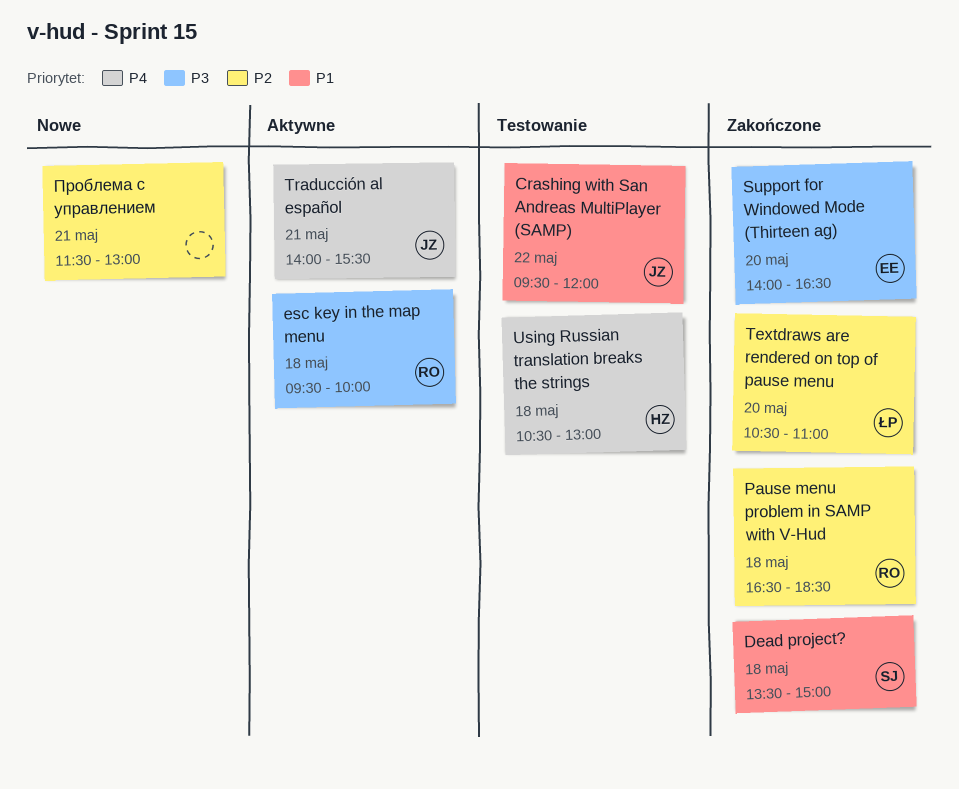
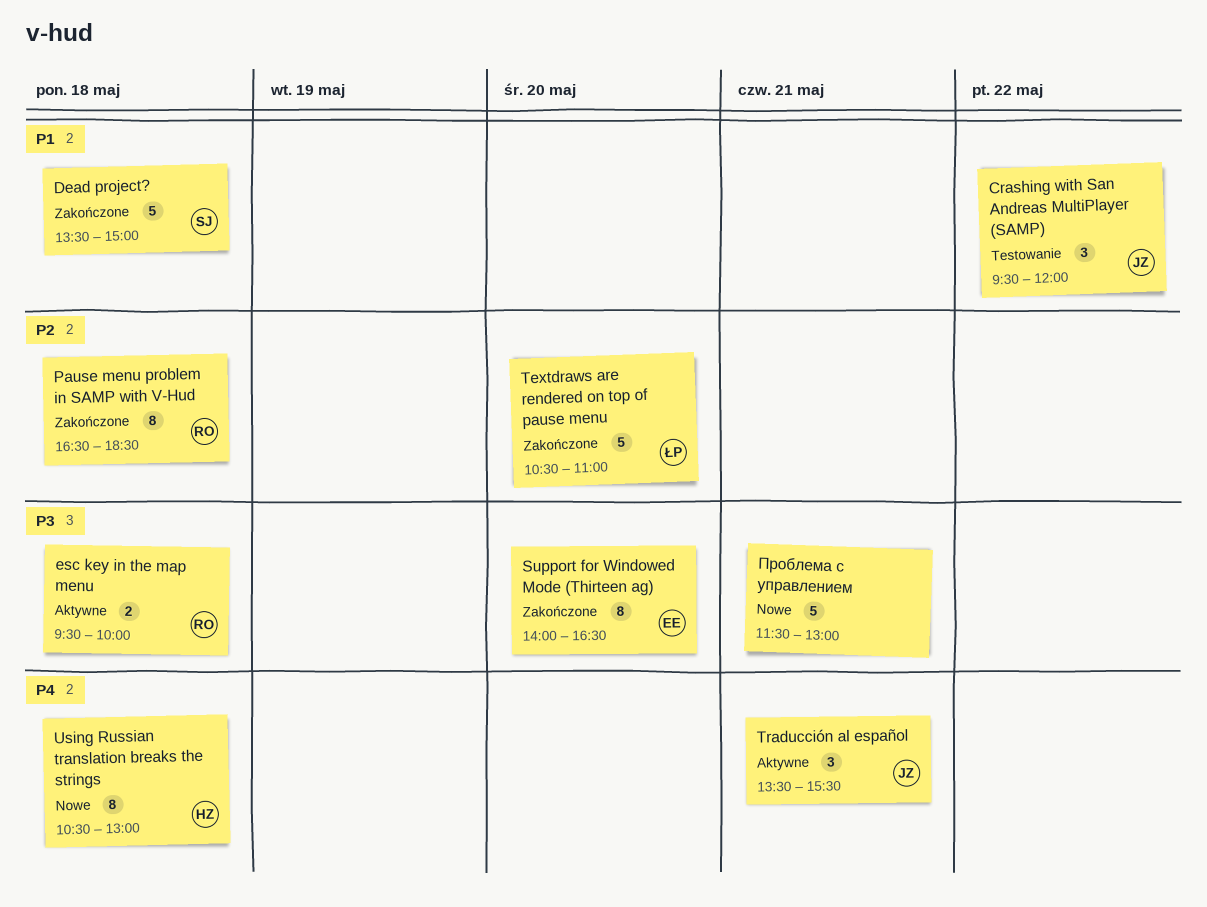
Traducción al español, begins: 14:00 -> 13:30
Using Russian translation breaks the strings, status: Testowanie -> Nowe
Проблема с управлением, priority: P2 -> P3

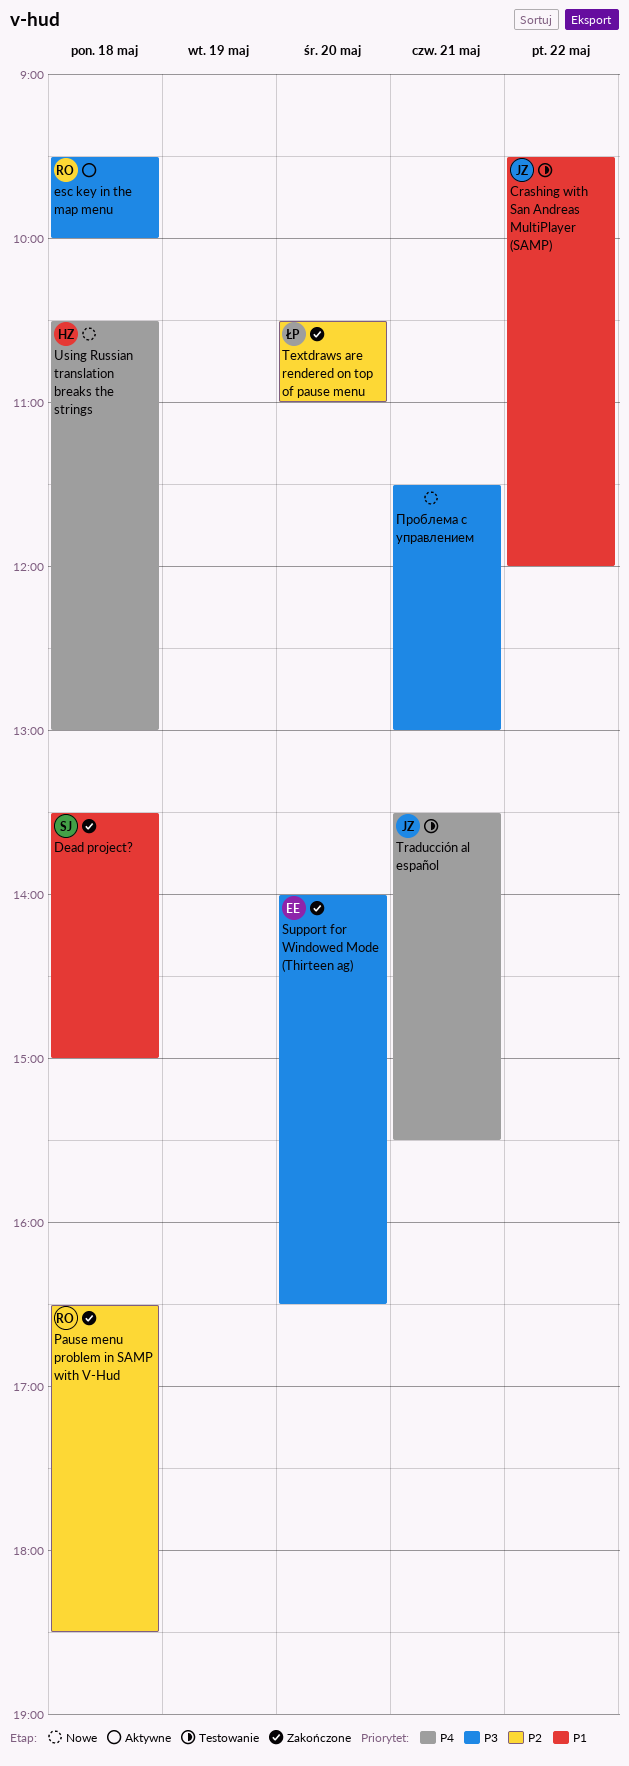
Traducción al español, status: Aktywne -> Testowanie

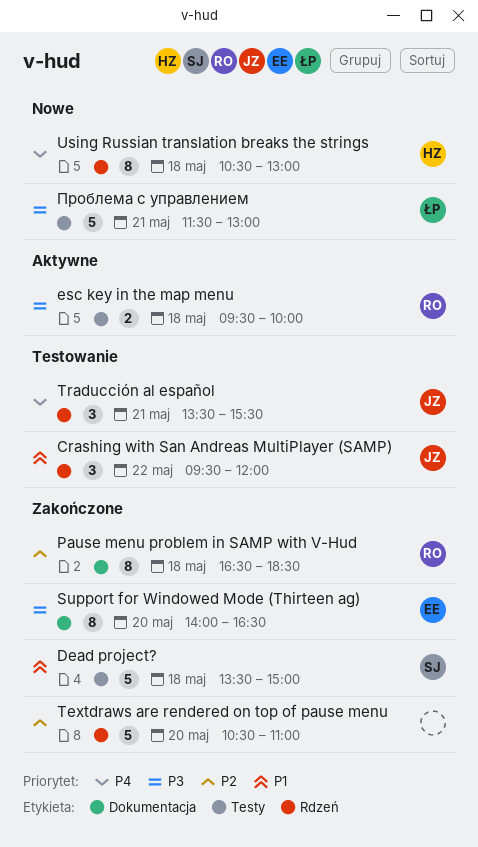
Textdraws are rendered on top of pause menu, owner: ŁP -> none
Проблема с управлением, owner: none -> ŁP

